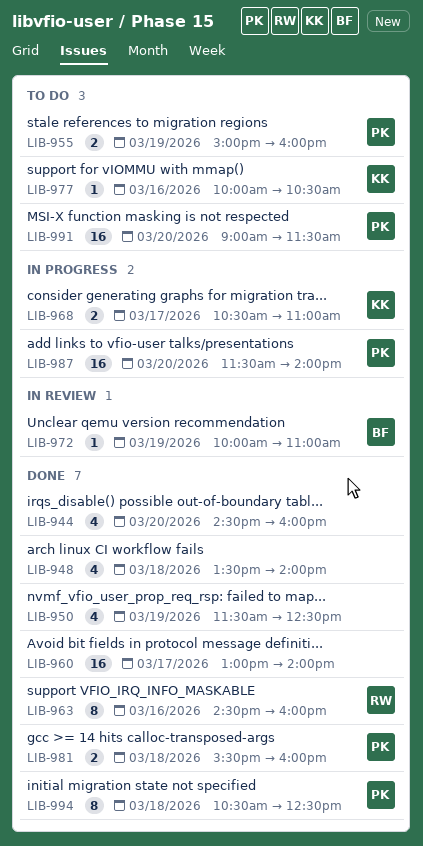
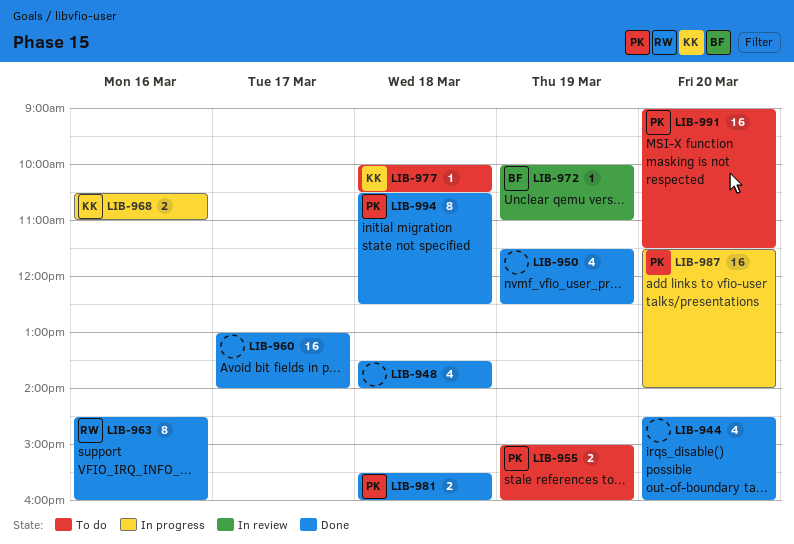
LIB-968, day: Mar 17 -> Mar 16
LIB-977, day: Mar 16 -> Mar 18

